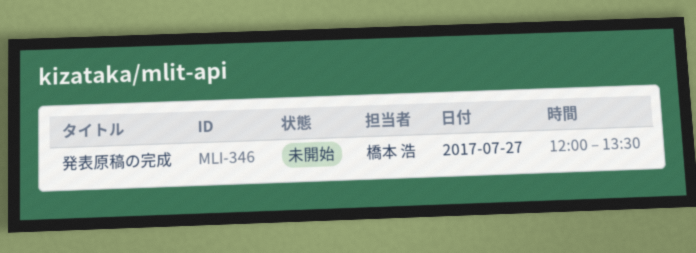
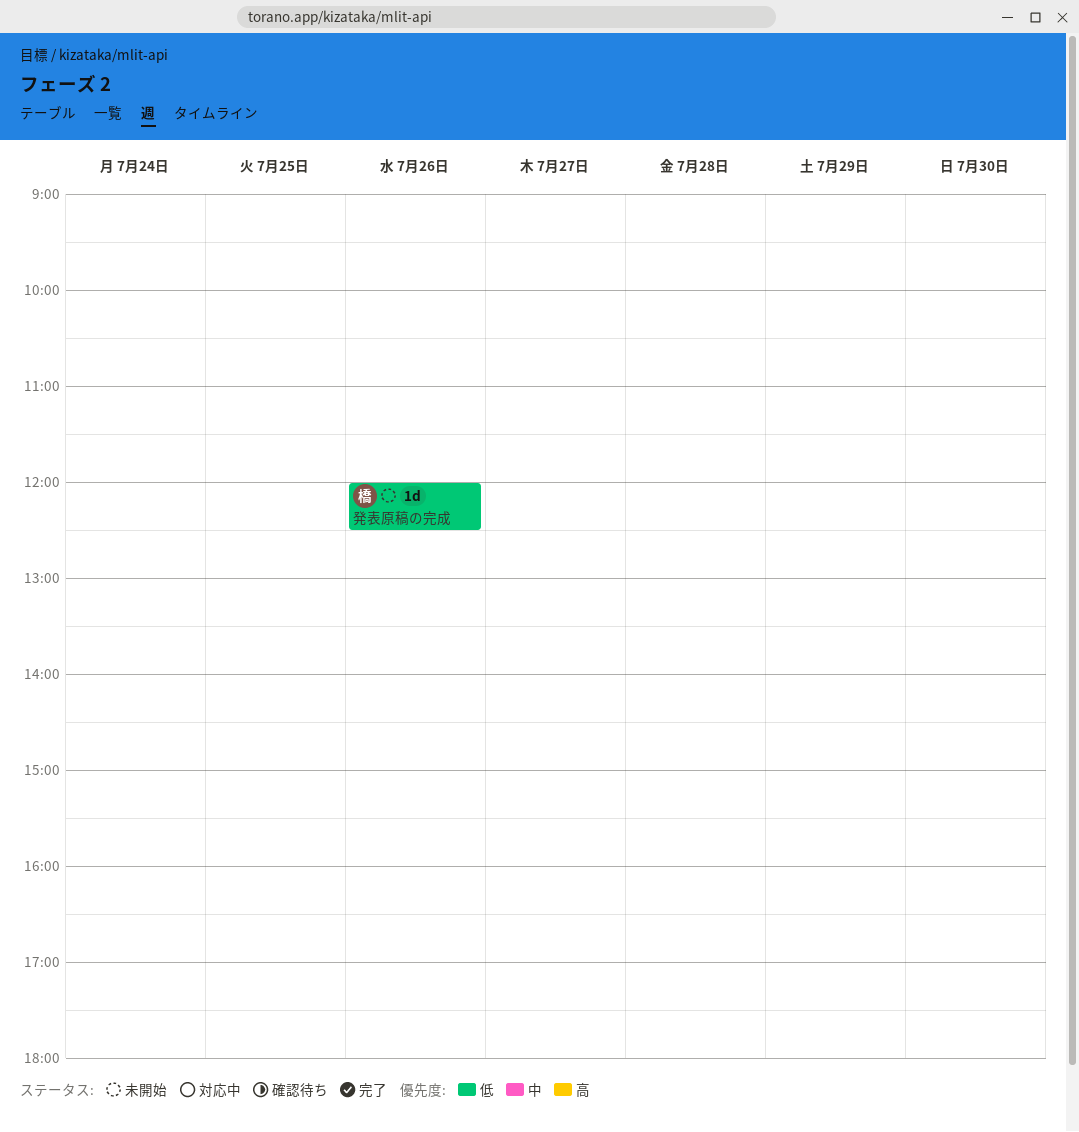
発表原稿の完成, day: Jul 27 -> Jul 26
発表原稿の完成, ends: 13:30 -> 12:30

